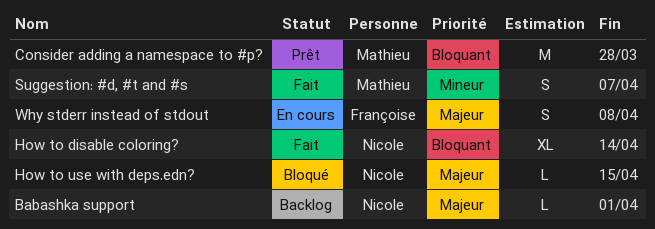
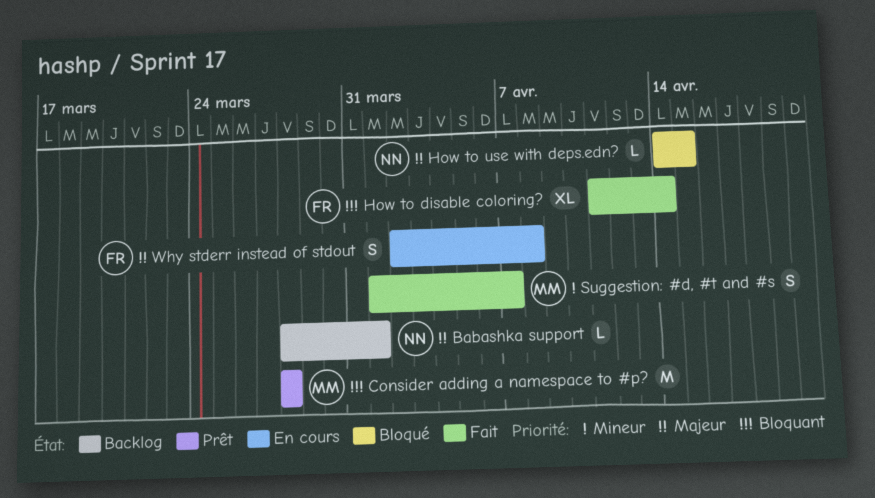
How to disable coloring?, owner: Nicole -> Françoise

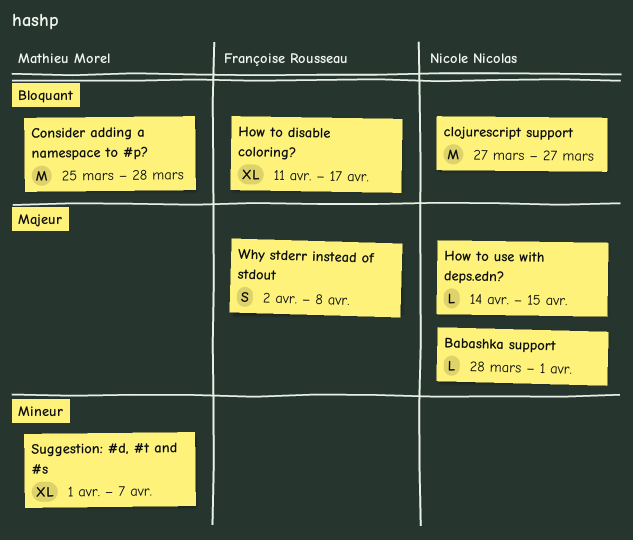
clojurescript support: none -> present
Consider adding a namespace to #p?, start: Mar 28 -> Mar 25
How to disable coloring?, due: Apr 14 -> Apr 17
Suggestion: #d, #t and #s, estimate: S -> XL

